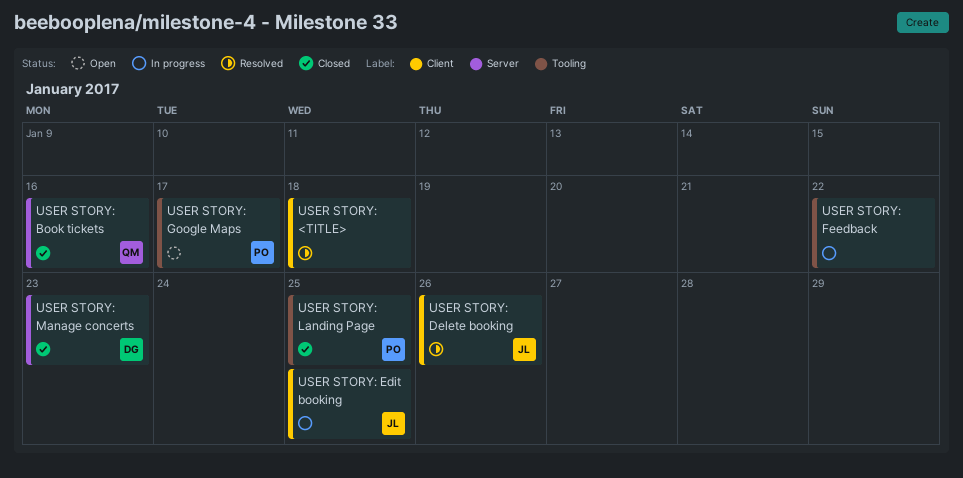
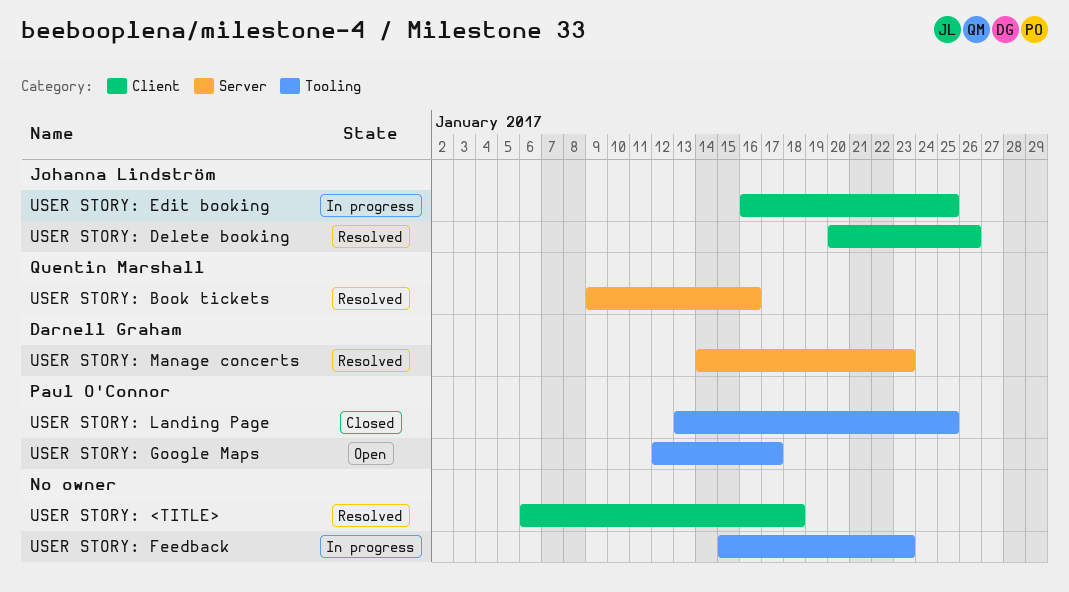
USER STORY: Book tickets, status: Closed -> Resolved
USER STORY: Feedback, due: Jan 22 -> Jan 23
USER STORY: Manage concerts, status: Closed -> Resolved

